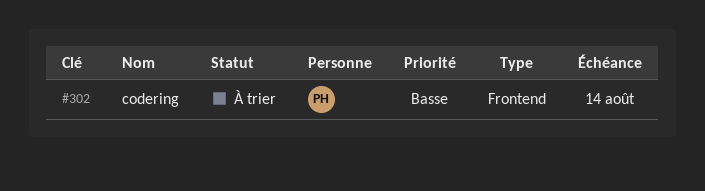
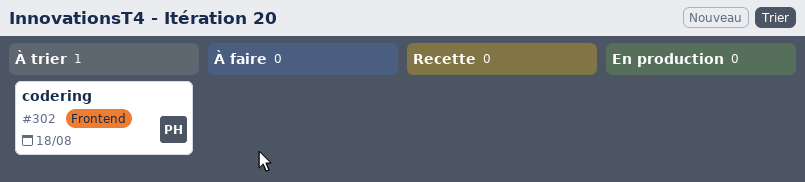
#302, due: Aug 14 -> Aug 18

